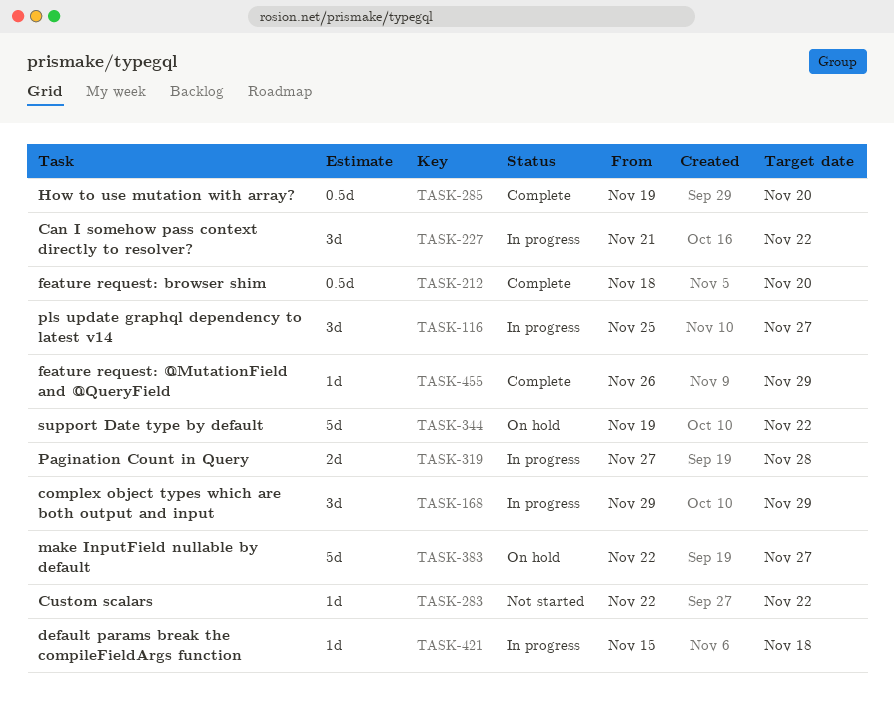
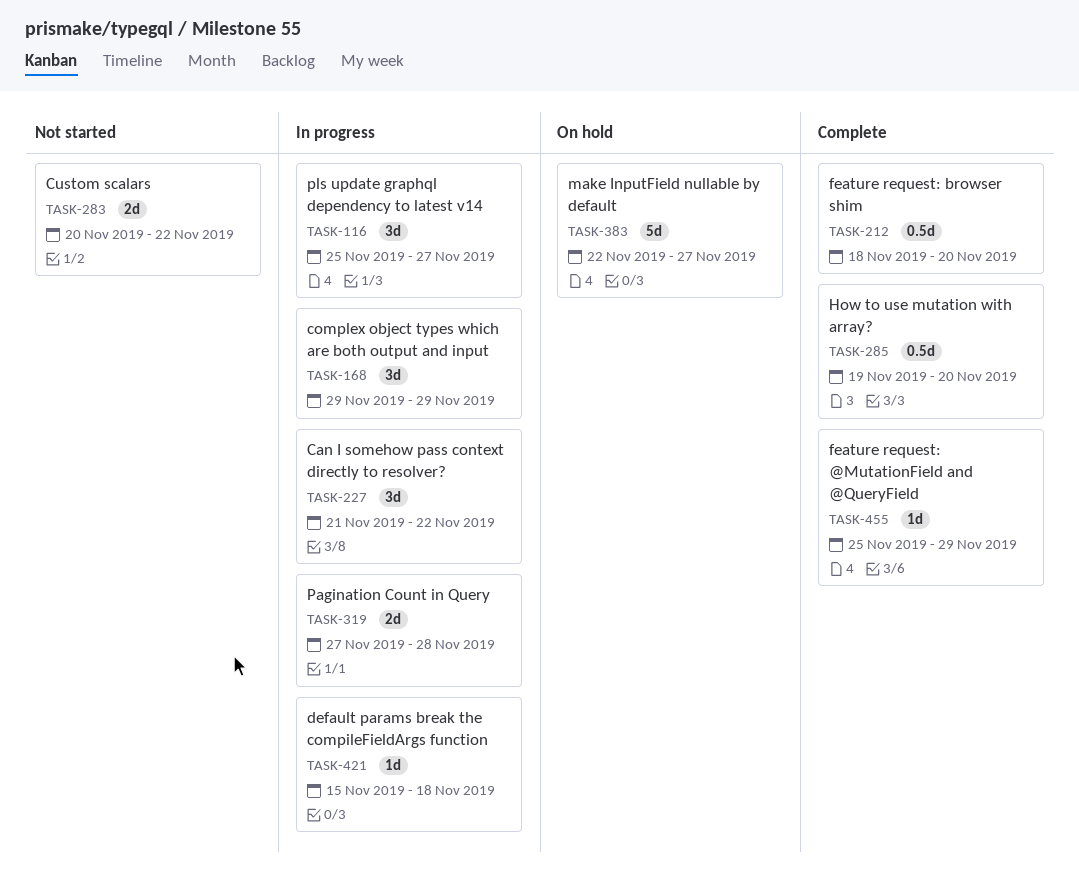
TASK-283, estimate: 1d -> 2d
TASK-283, start: Nov 22 -> Nov 20
TASK-344: present -> none
TASK-455, start: Nov 26 -> Nov 25

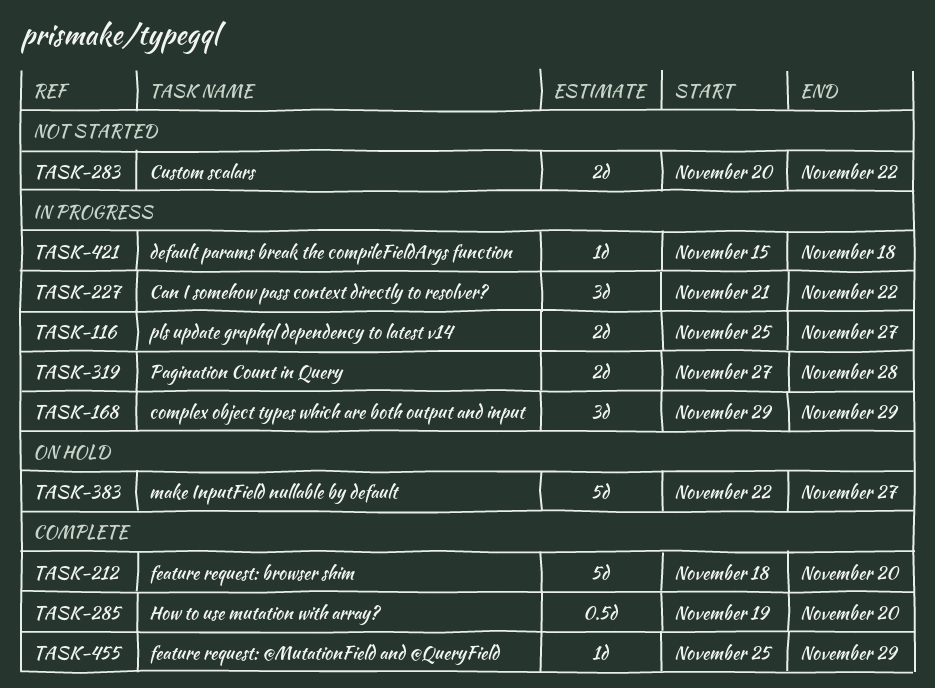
TASK-116, estimate: 3d -> 2d
TASK-212, estimate: 0.5d -> 5d

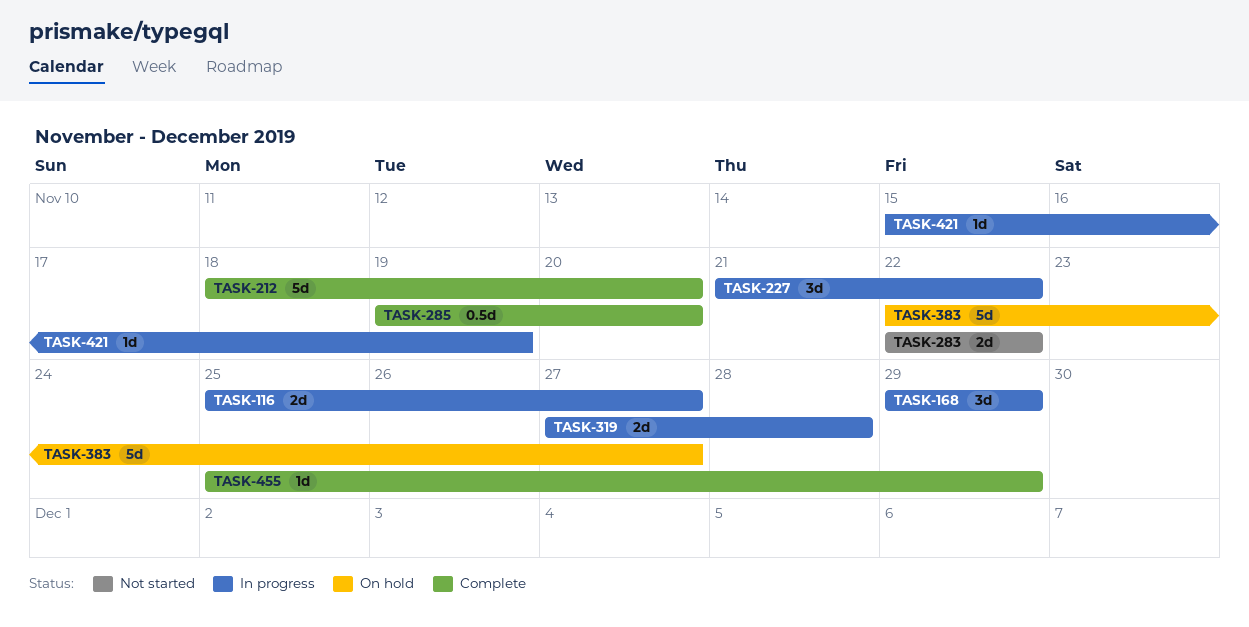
TASK-283, start: Nov 20 -> Nov 22
TASK-421, due: Nov 18 -> Nov 19

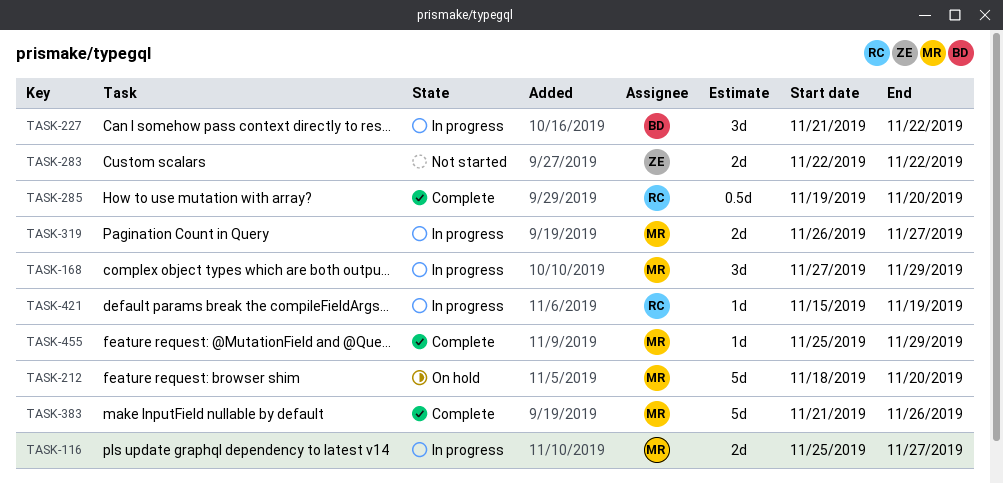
TASK-168, start: Nov 29 -> Nov 27
TASK-212, status: Complete -> On hold
TASK-319, start: Nov 27 -> Nov 26
TASK-319, due: Nov 28 -> Nov 27
TASK-383, status: On hold -> Complete
TASK-383, start: Nov 22 -> Nov 21
TASK-383, due: Nov 27 -> Nov 26

